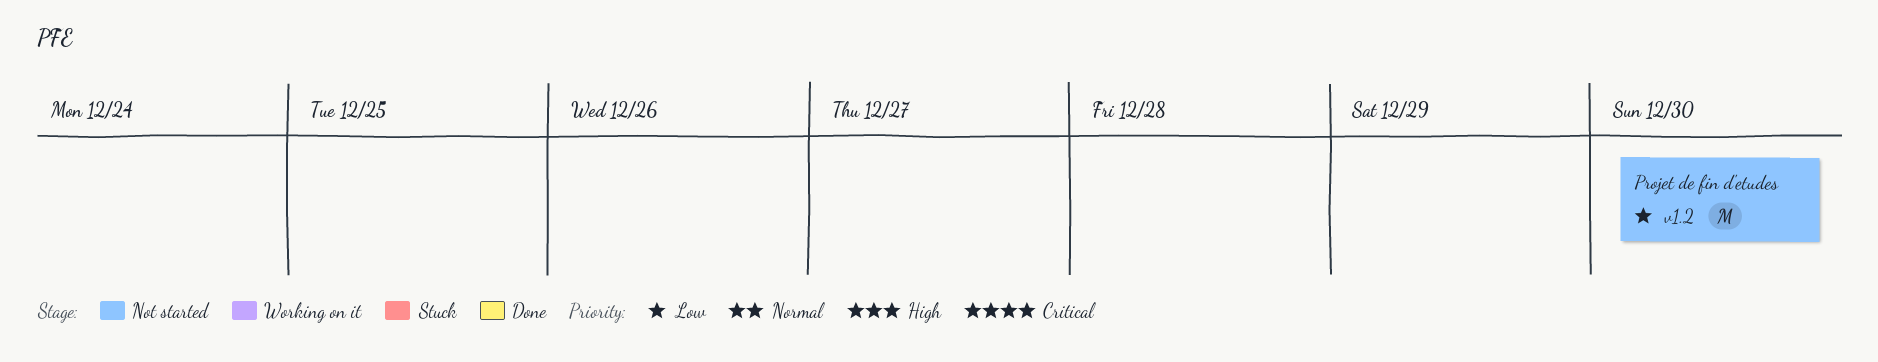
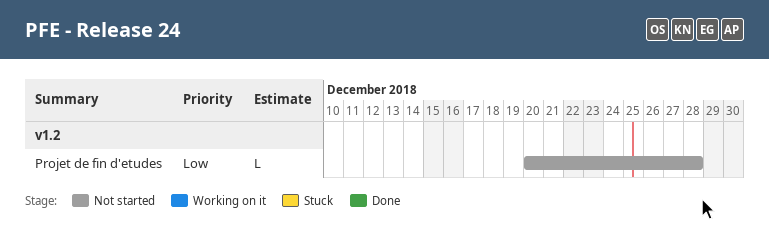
Projet de fin d'etudes, estimate: M -> L
Projet de fin d'etudes, due: Dec 30 -> Dec 28

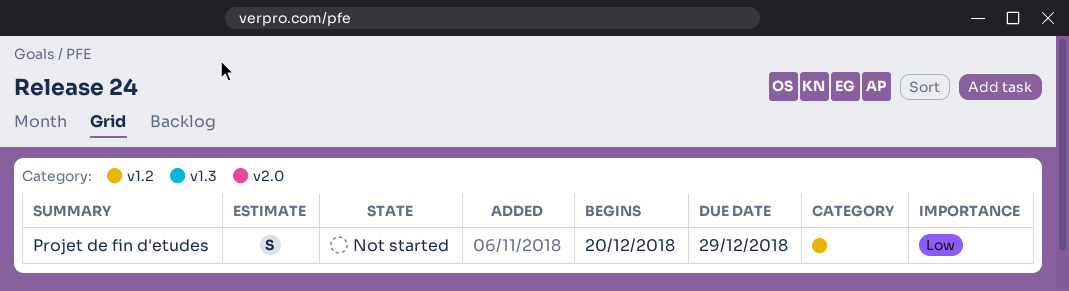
Projet de fin d'etudes, estimate: L -> S
Projet de fin d'etudes, due: Dec 28 -> Dec 29

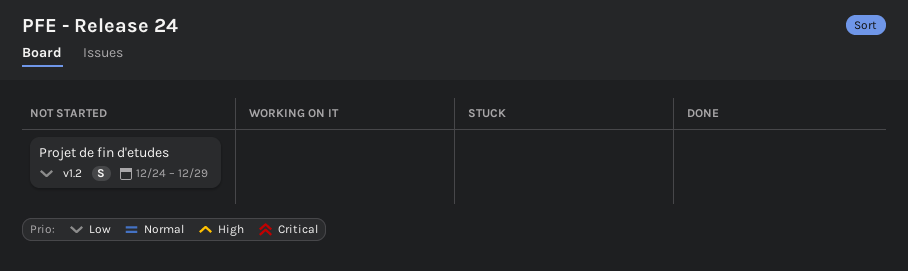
Projet de fin d'etudes, start: Dec 20 -> Dec 24

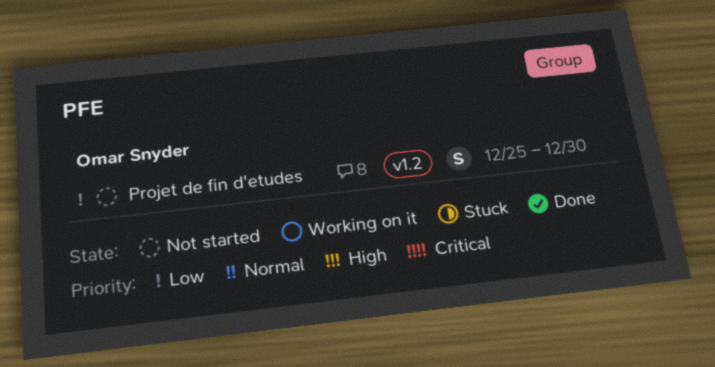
Projet de fin d'etudes, start: Dec 24 -> Dec 25
Projet de fin d'etudes, due: Dec 29 -> Dec 30

